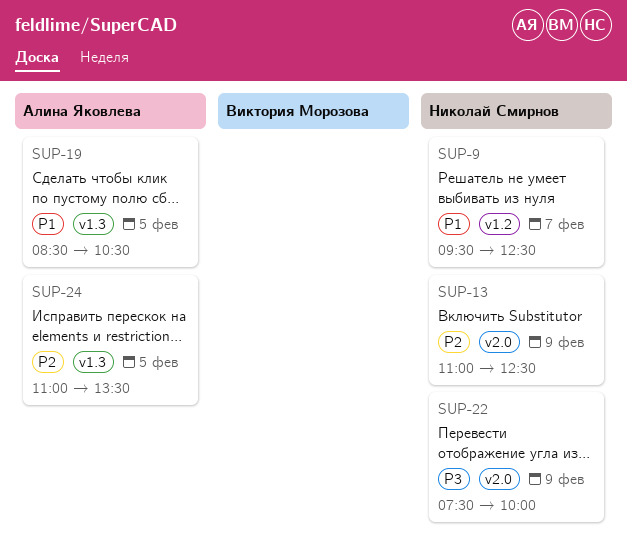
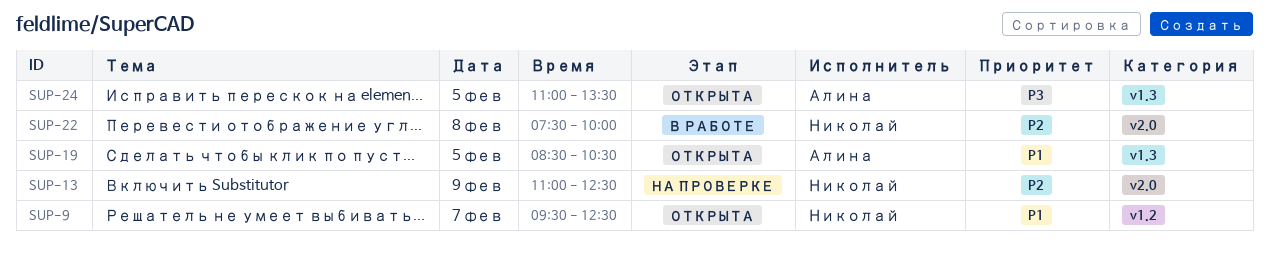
SUP-22, priority: P3 -> P2
SUP-22, day: Feb 9 -> Feb 8
SUP-24, priority: P2 -> P3

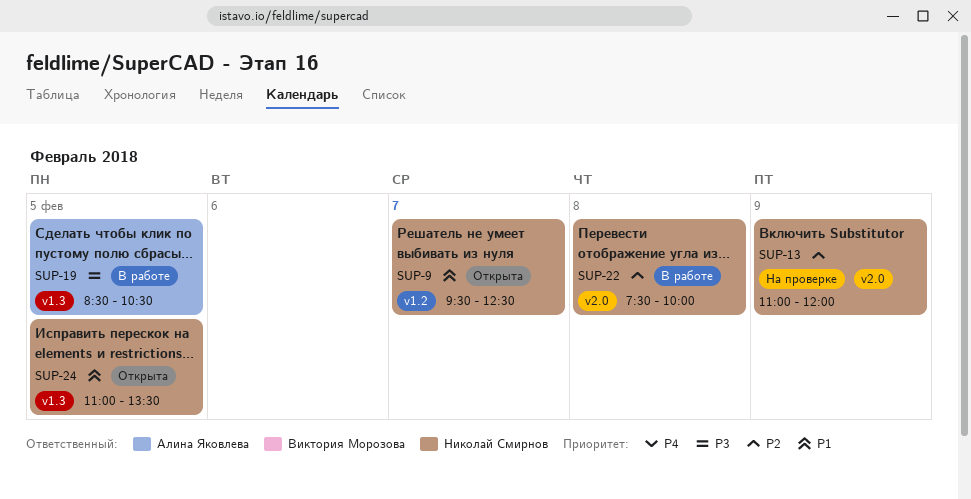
SUP-13, ends: 12:30 -> 12:00
SUP-19, status: Открыта -> В работе
SUP-19, priority: P1 -> P3
SUP-24, owner: Алина Яковлева -> Николай Смирнов
SUP-24, priority: P3 -> P1

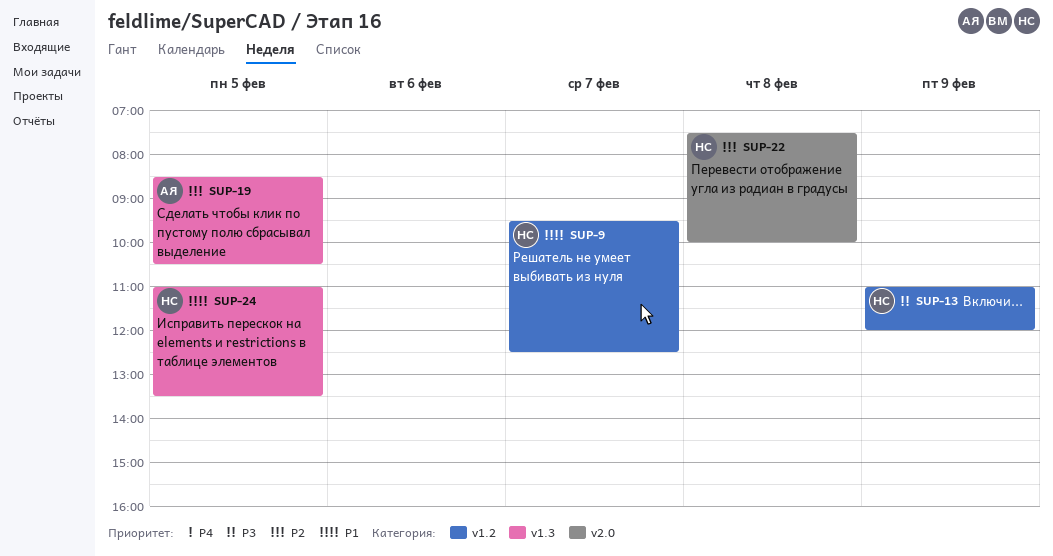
SUP-13, priority: P2 -> P3
SUP-13, label: v2.0 -> v1.2
SUP-19, priority: P3 -> P2

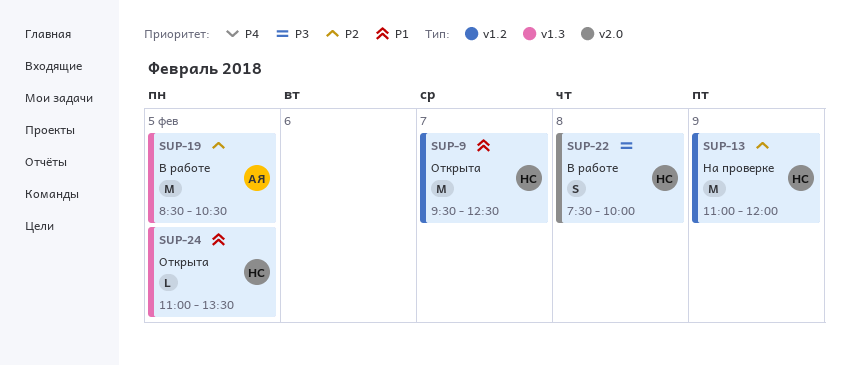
SUP-13, priority: P3 -> P2
SUP-22, priority: P2 -> P3

